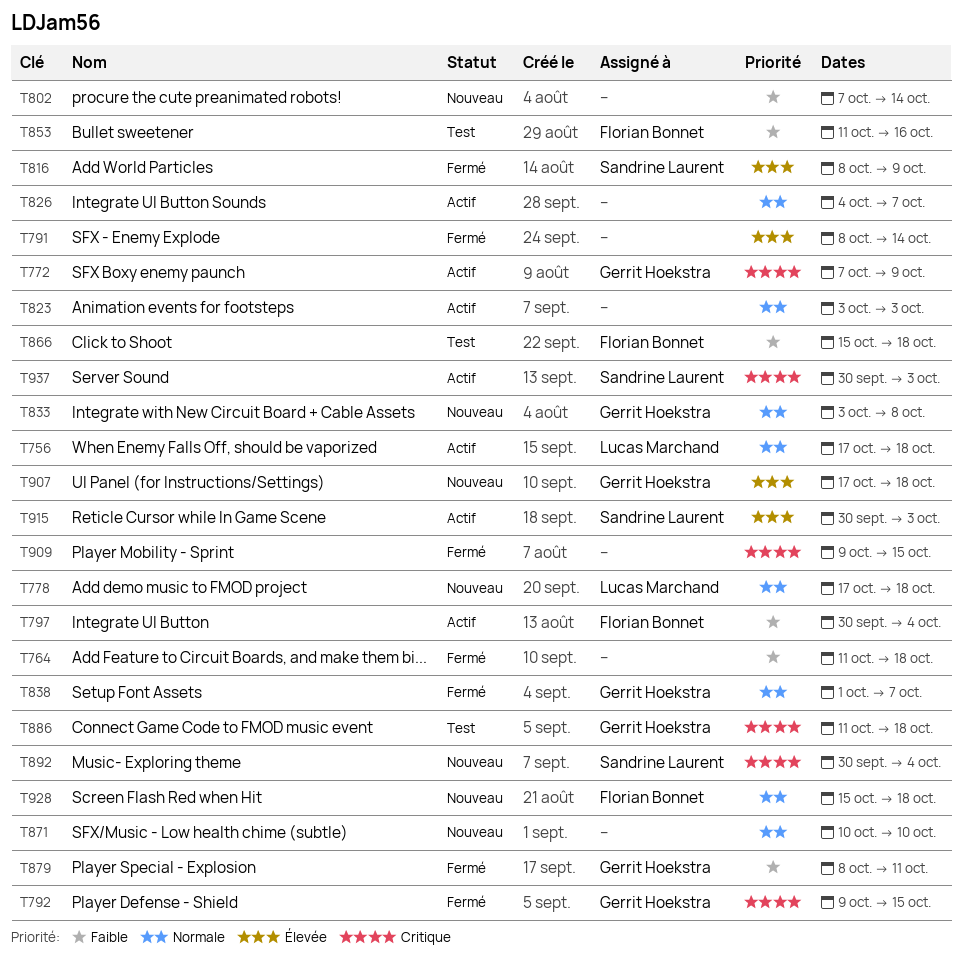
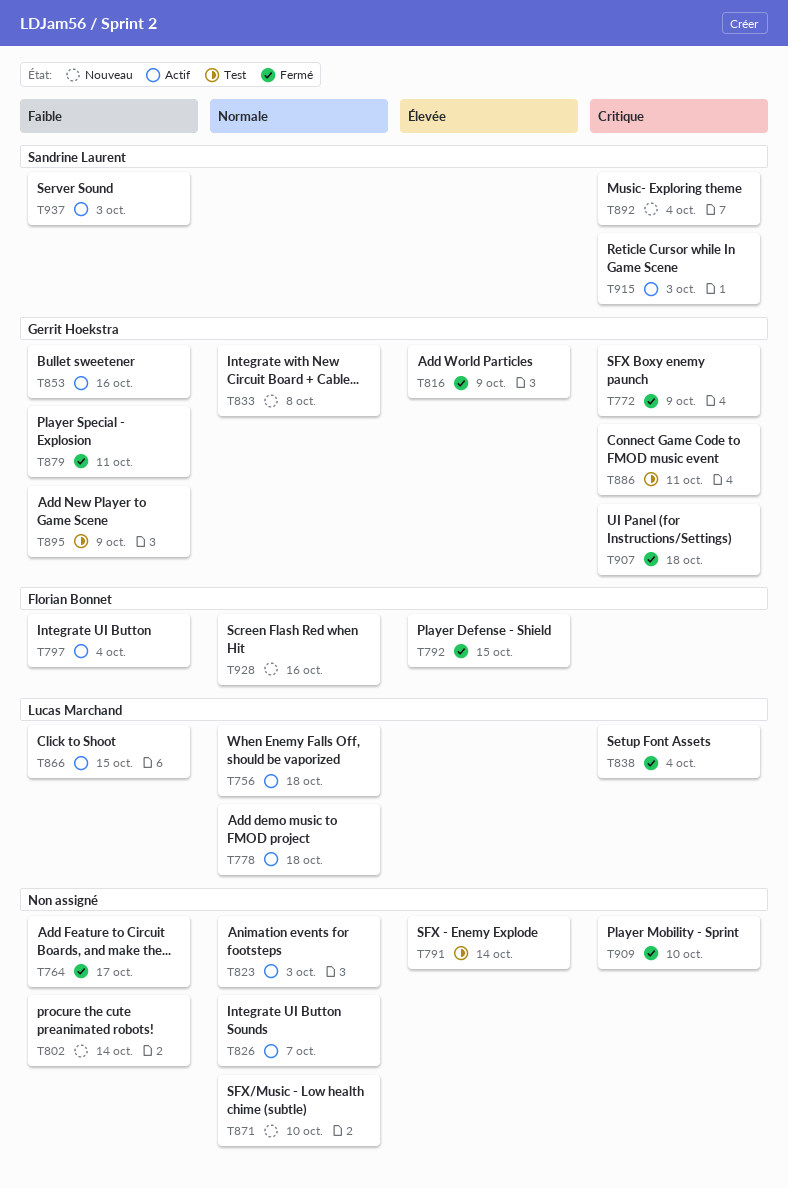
T764, due: Oct 18 -> Oct 17
T772, status: Actif -> Fermé
T778, status: Nouveau -> Actif
T791, status: Fermé -> Test
T792, owner: Gerrit Hoekstra -> Florian Bonnet
T792, priority: Critique -> Élevée
T816, owner: Sandrine Laurent -> Gerrit Hoekstra
T838, owner: Gerrit Hoekstra -> Lucas Marchand
T838, priority: Normale -> Critique
T838, due: Oct 7 -> Oct 4
T853, status: Test -> Actif
T853, owner: Florian Bonnet -> Gerrit Hoekstra
T866, status: Test -> Actif
T866, owner: Florian Bonnet -> Lucas Marchand
T866, due: Oct 18 -> Oct 15
T886, due: Oct 18 -> Oct 11
T895: none -> present
T907, status: Nouveau -> Fermé
T907, priority: Élevée -> Critique
T909, due: Oct 15 -> Oct 10
T915, priority: Élevée -> Critique
T928, due: Oct 18 -> Oct 16
T937, priority: Critique -> Faible

